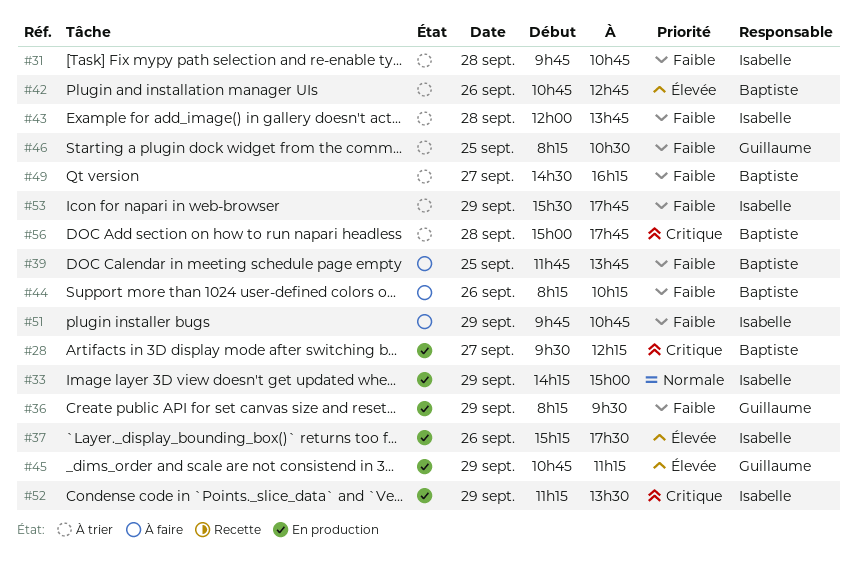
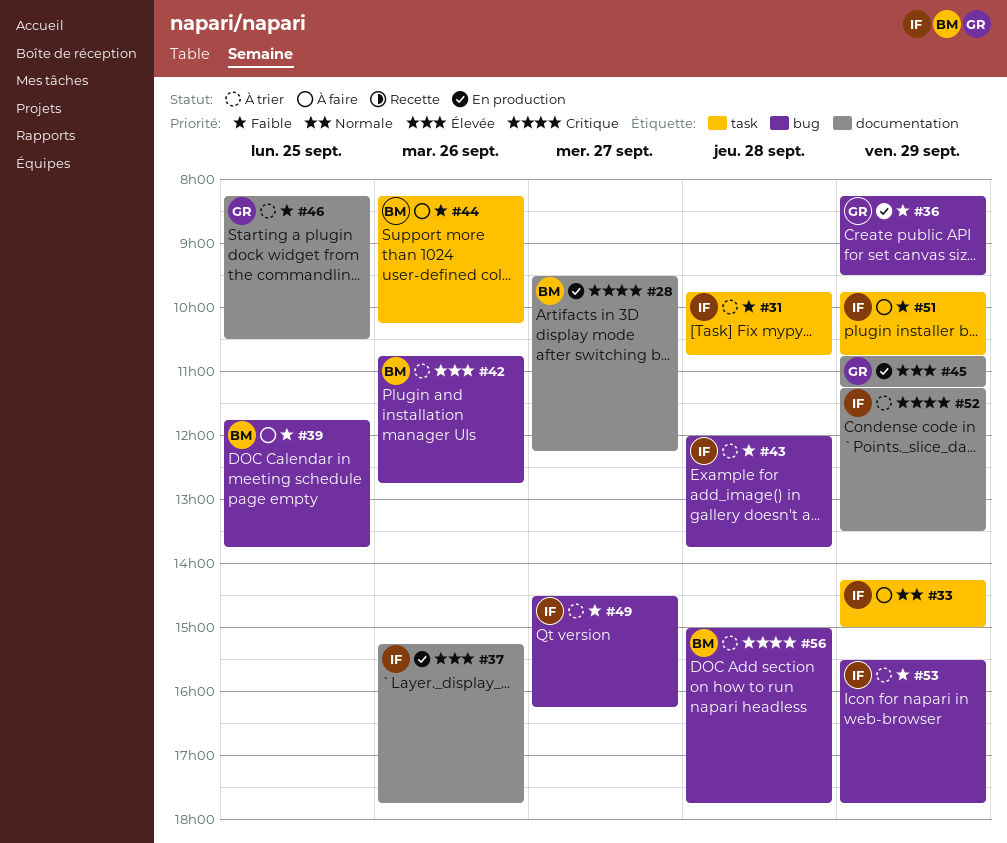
#33, status: En production -> À faire
#37, ends: 17:30 -> 17:45
#49, owner: Baptiste -> Isabelle
#52, status: En production -> À trier

